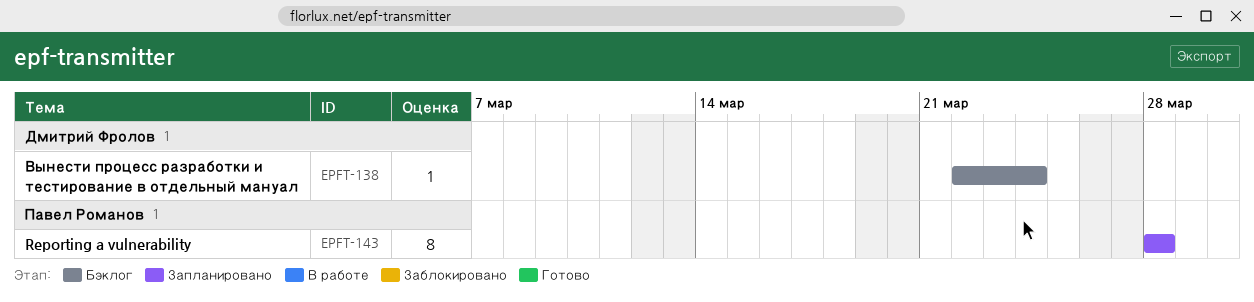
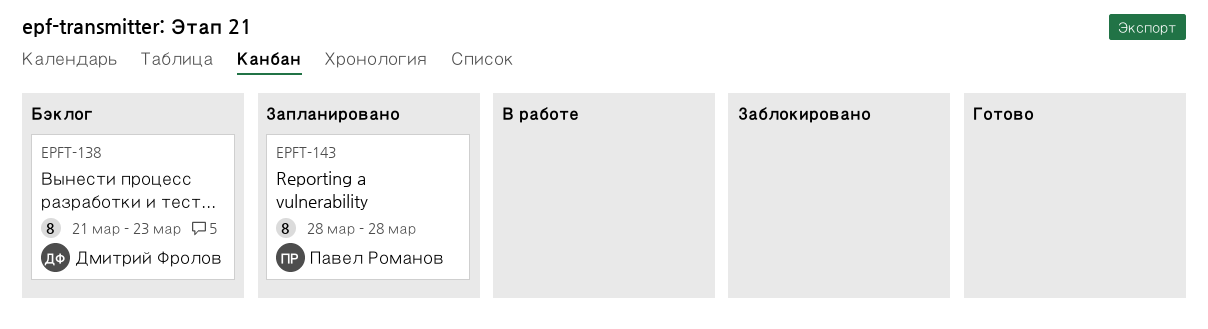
EPFT-138, estimate: 1 -> 8
EPFT-138, start: Mar 22 -> Mar 21
EPFT-138, due: Mar 24 -> Mar 23

